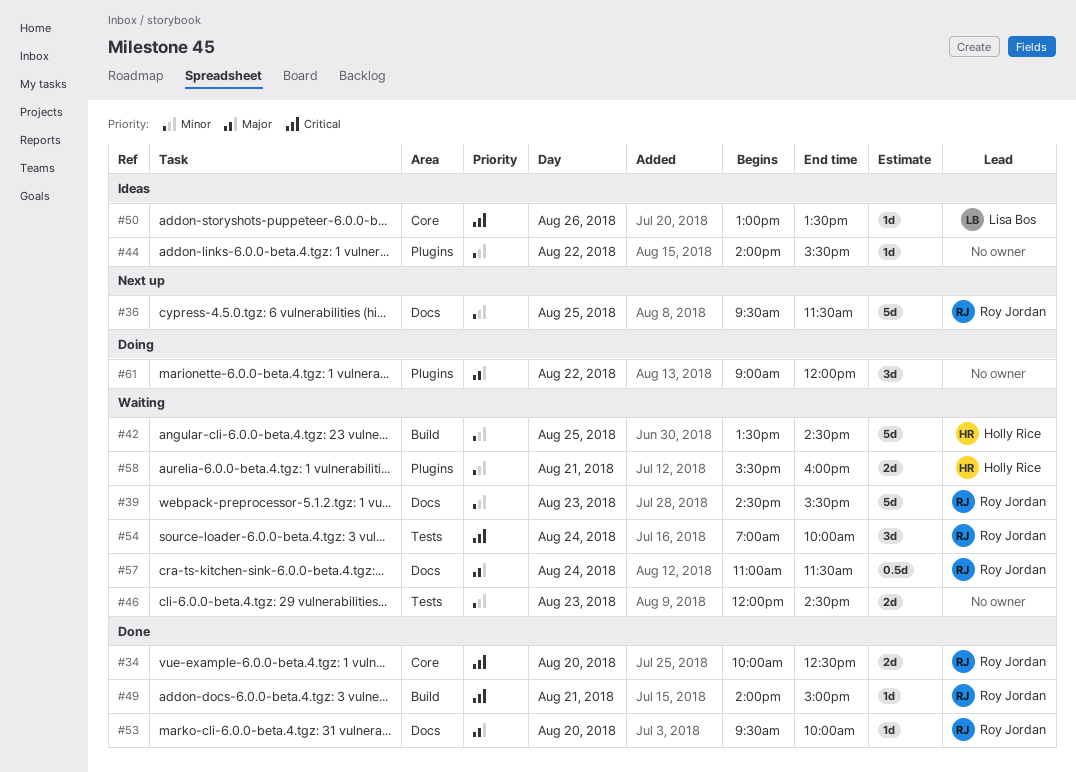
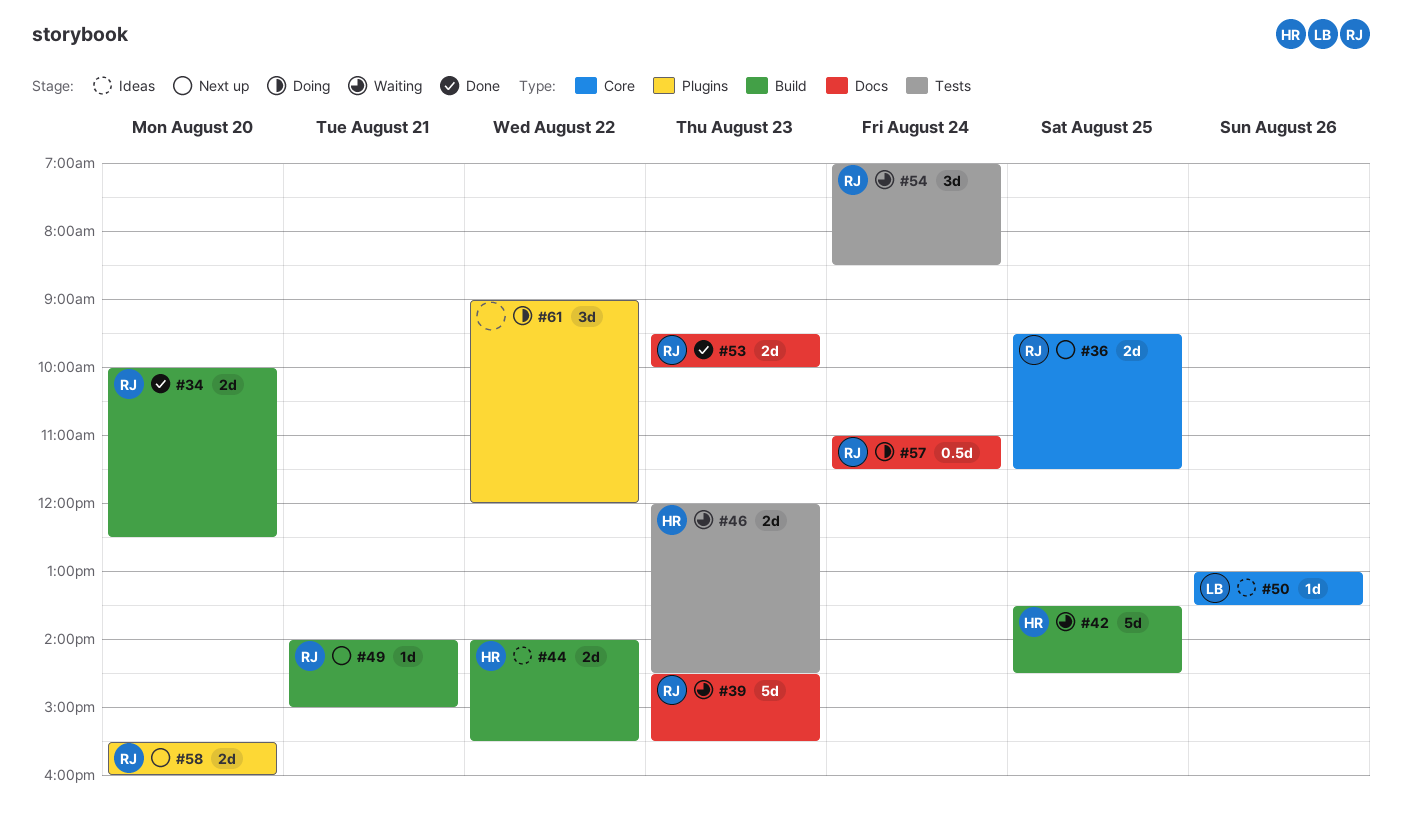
#34, label: Core -> Build
#36, label: Docs -> Core
#36, estimate: 5d -> 2d
#44, owner: none -> Holly Rice
#44, label: Plugins -> Build
#44, estimate: 1d -> 2d
#46, owner: none -> Holly Rice
#49, status: Done -> Next up
#53, estimate: 1d -> 2d
#53, day: Aug 20 -> Aug 23
#54, ends: 10:00 -> 08:30
#57, status: Waiting -> Doing
#58, status: Waiting -> Next up
#58, owner: Holly Rice -> Roy Jordan
#58, day: Aug 21 -> Aug 20

